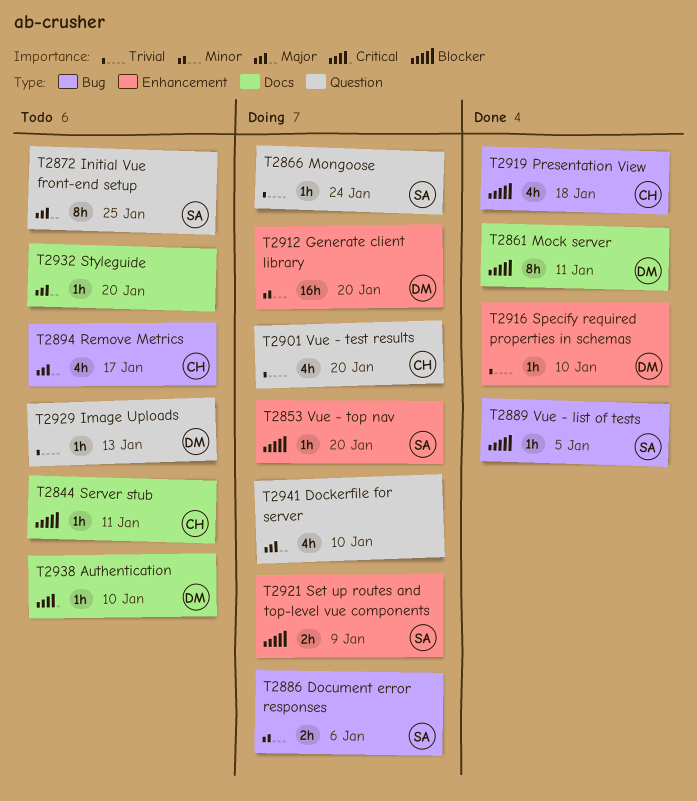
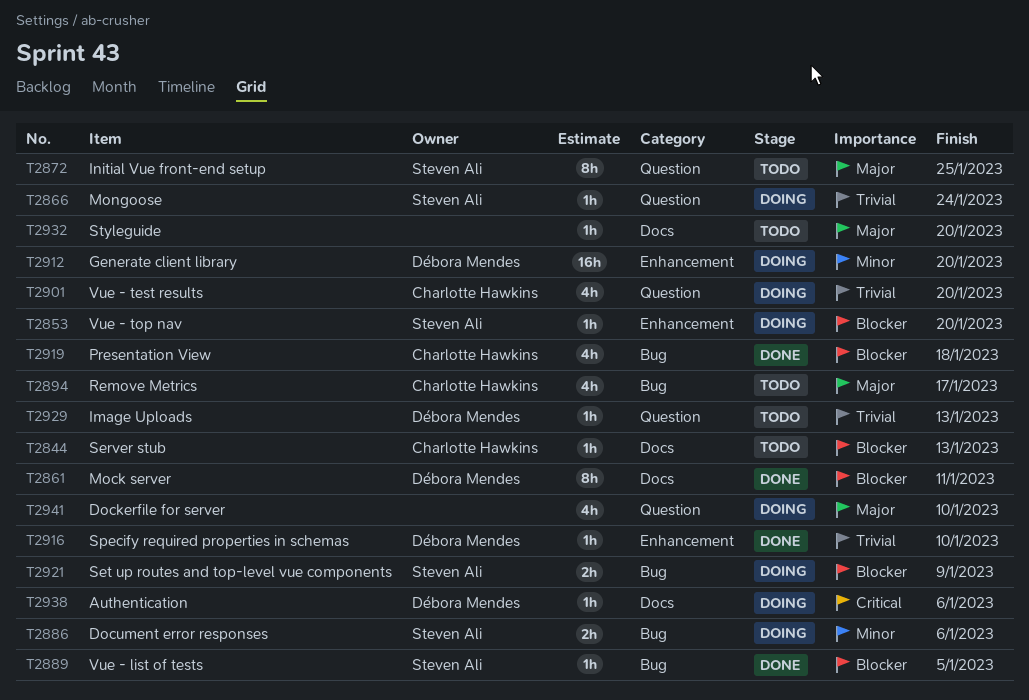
T2844, due: Jan 11 -> Jan 13
T2921, label: Enhancement -> Bug
T2938, status: Todo -> Doing
T2938, due: Jan 10 -> Jan 6

